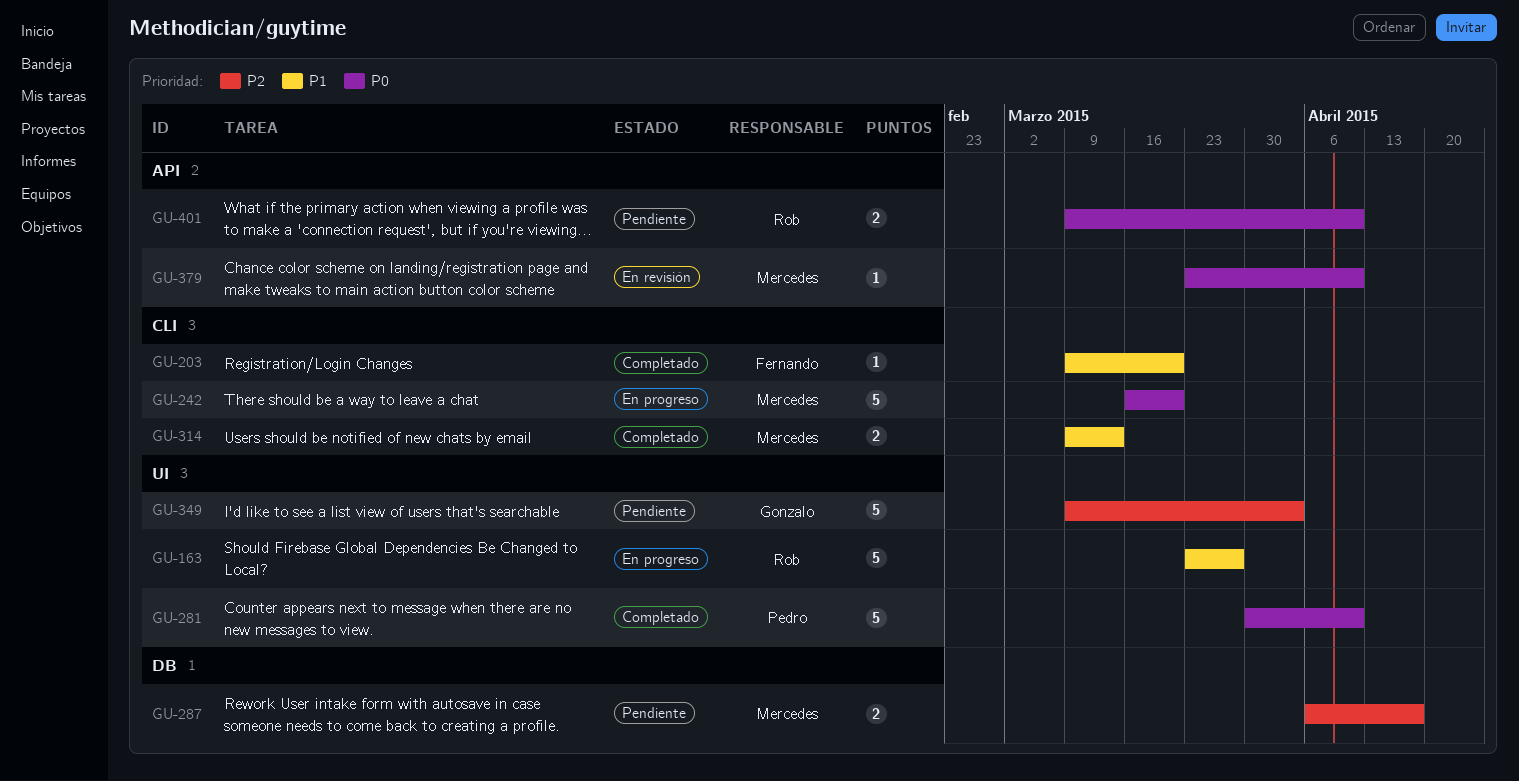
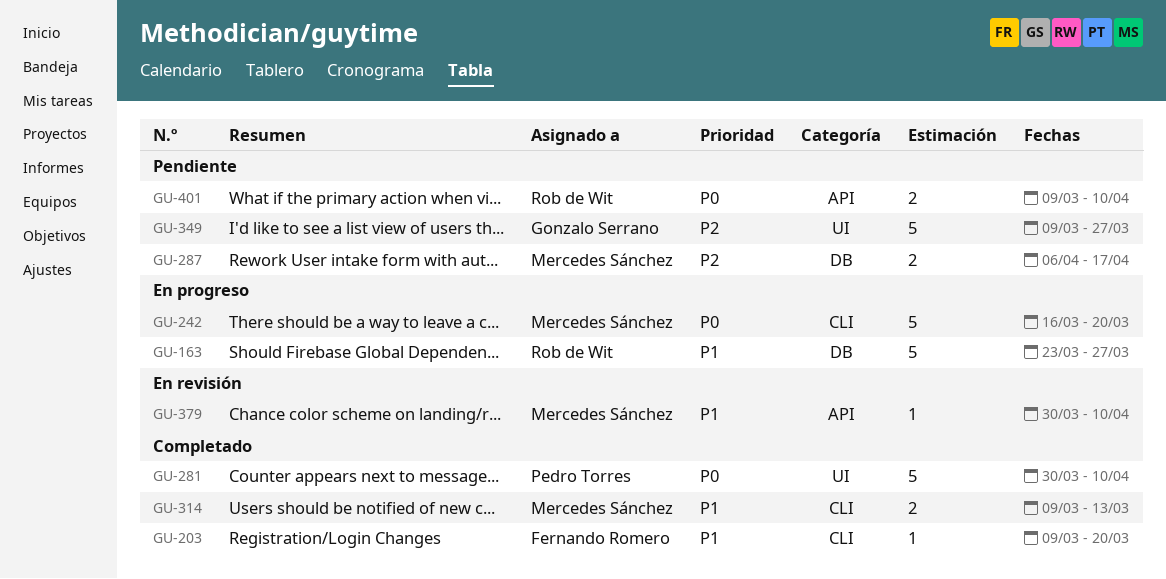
GU-163, label: UI -> DB
GU-349, due: Apr 3 -> Mar 27
GU-379, priority: P0 -> P1
GU-379, start: Mar 23 -> Mar 30

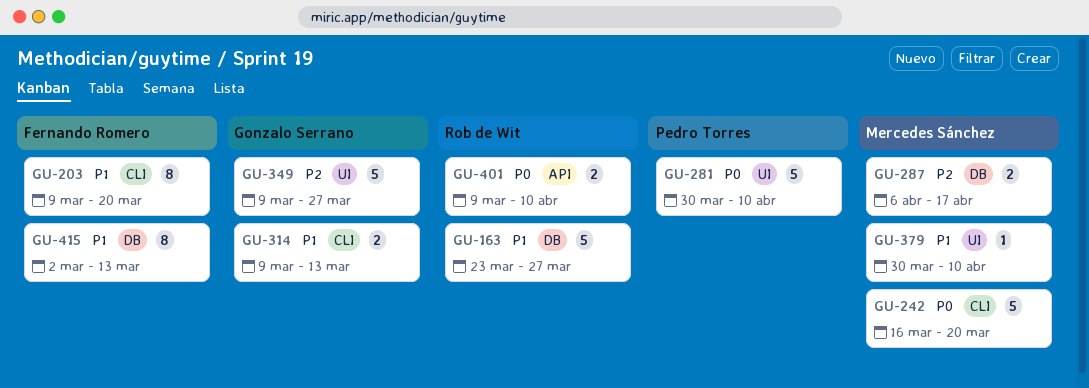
GU-203, estimate: 1 -> 8
GU-314, owner: Mercedes Sánchez -> Gonzalo Serrano
GU-379, label: API -> UI
GU-415: none -> present

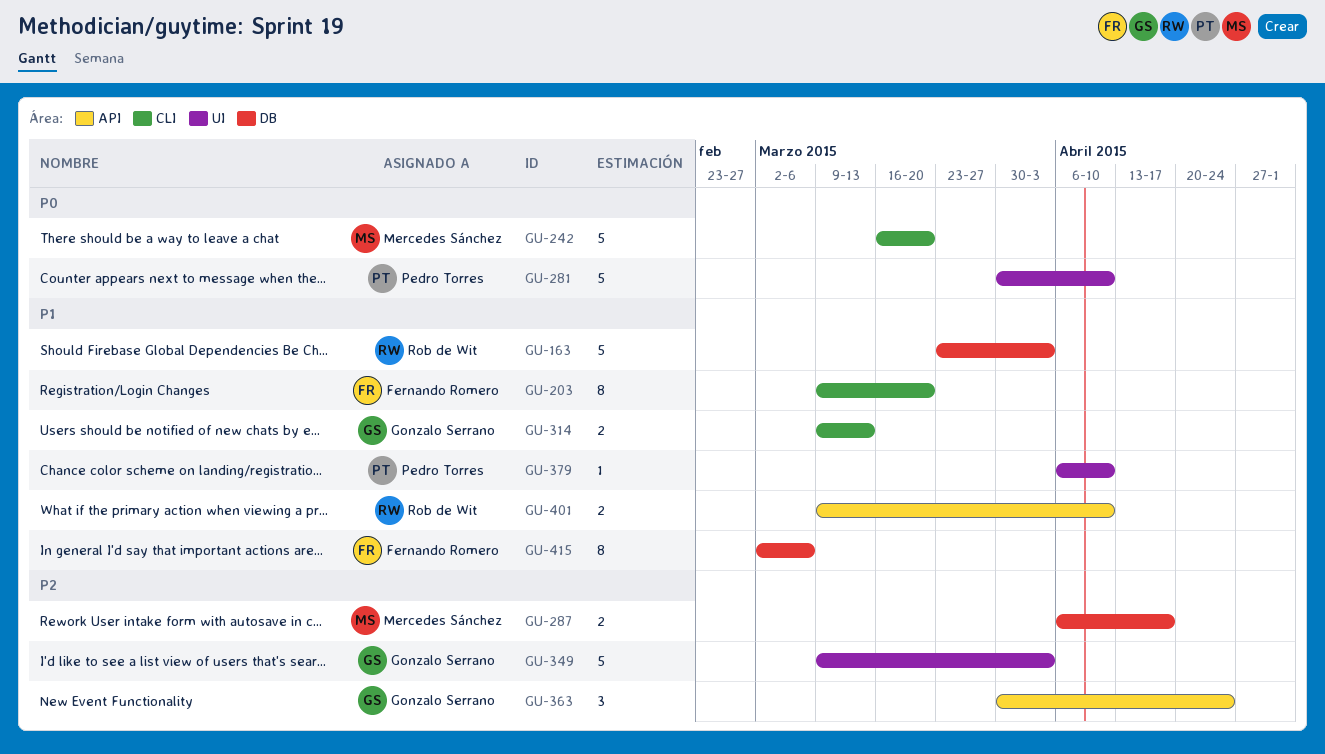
GU-163, due: Mar 27 -> Apr 3
GU-349, due: Mar 27 -> Apr 3
GU-363: none -> present
GU-379, owner: Mercedes Sánchez -> Pedro Torres
GU-379, start: Mar 30 -> Apr 6
GU-401, priority: P0 -> P1
GU-415, due: Mar 13 -> Mar 6

